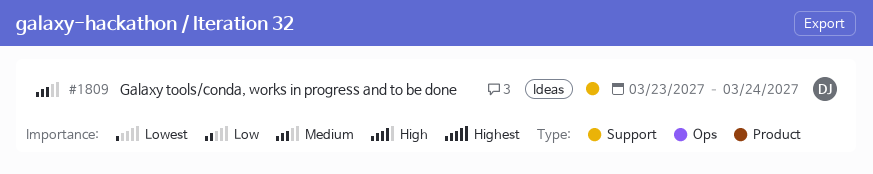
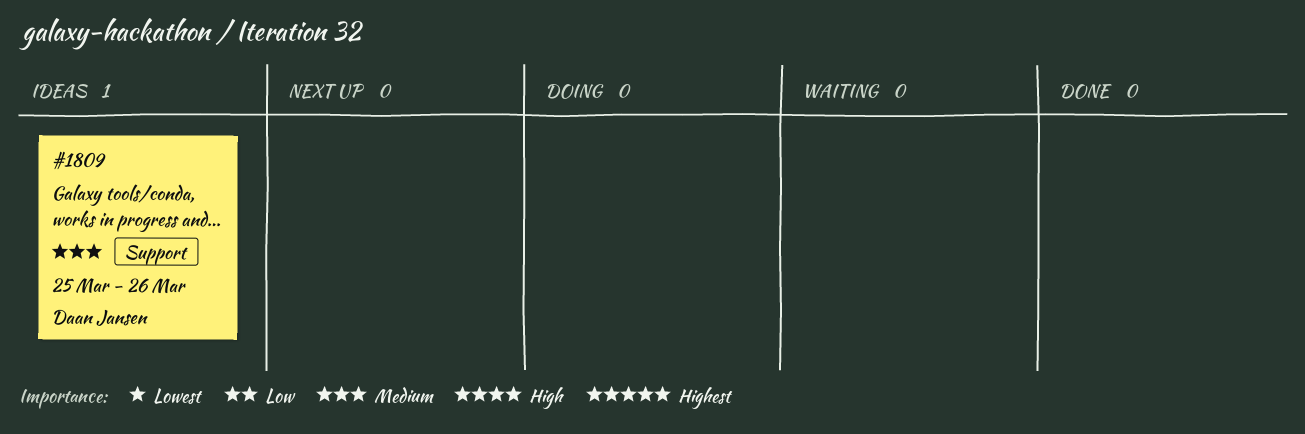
#1809, start: Mar 23 -> Mar 25
#1809, due: Mar 24 -> Mar 26

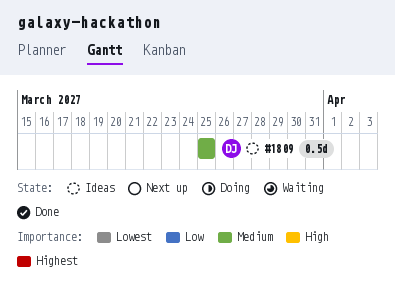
#1809, due: Mar 26 -> Mar 25

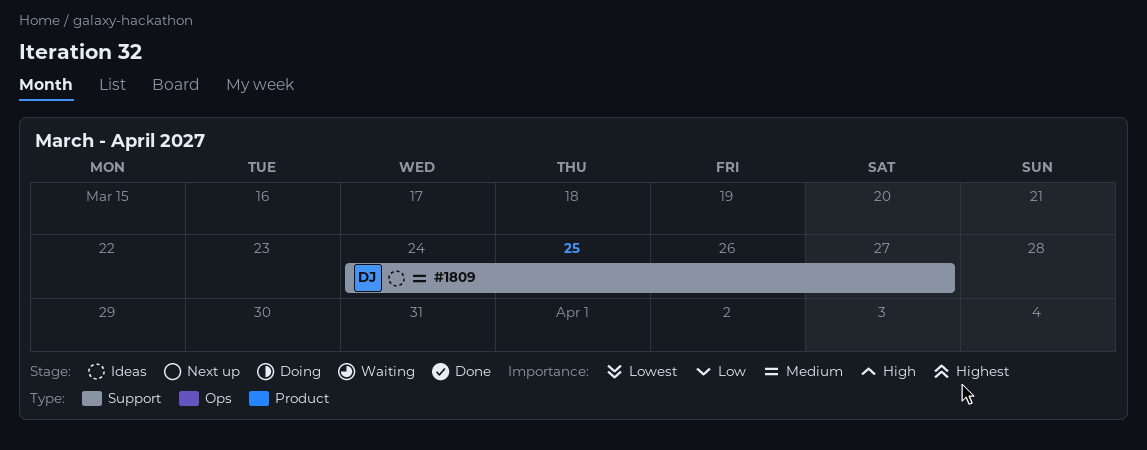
#1809, start: Mar 25 -> Mar 24
#1809, due: Mar 25 -> Mar 27

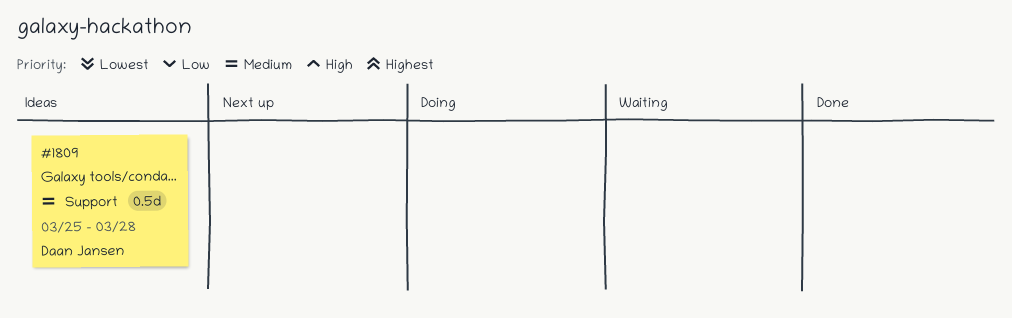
#1809, start: Mar 24 -> Mar 25
#1809, due: Mar 27 -> Mar 28

